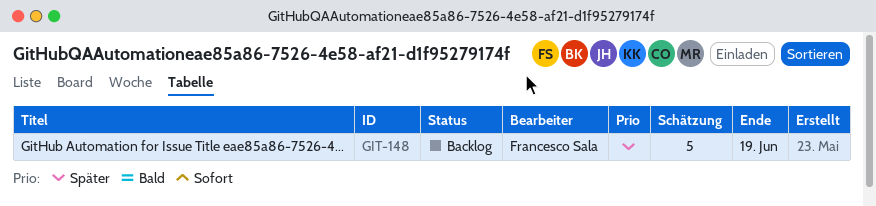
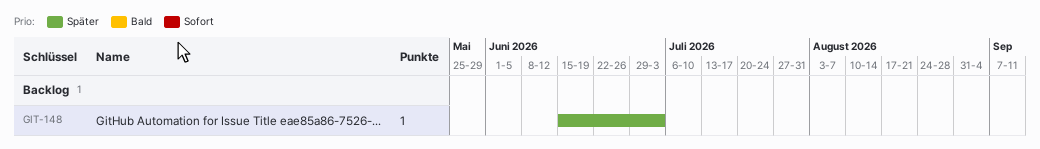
GIT-148, estimate: 5 -> 1
GIT-148, due: Jun 19 -> Jul 3

